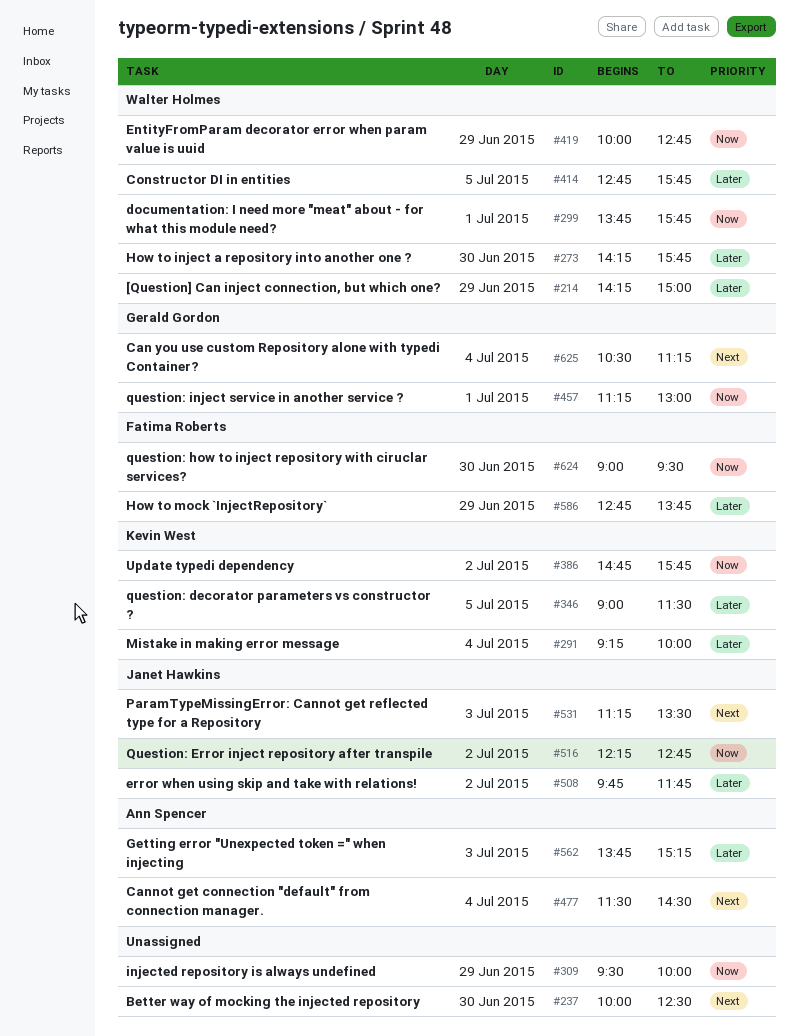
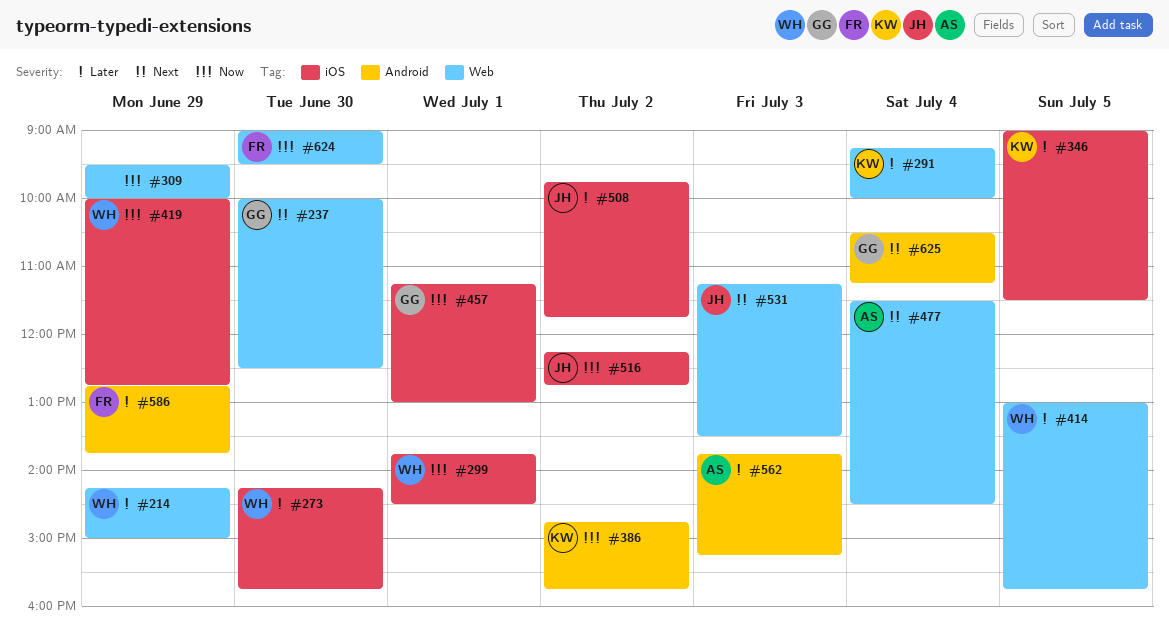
#237, owner: none -> Gerald Gordon
#299, ends: 15:45 -> 14:30
#414, begins: 12:45 -> 13:00

